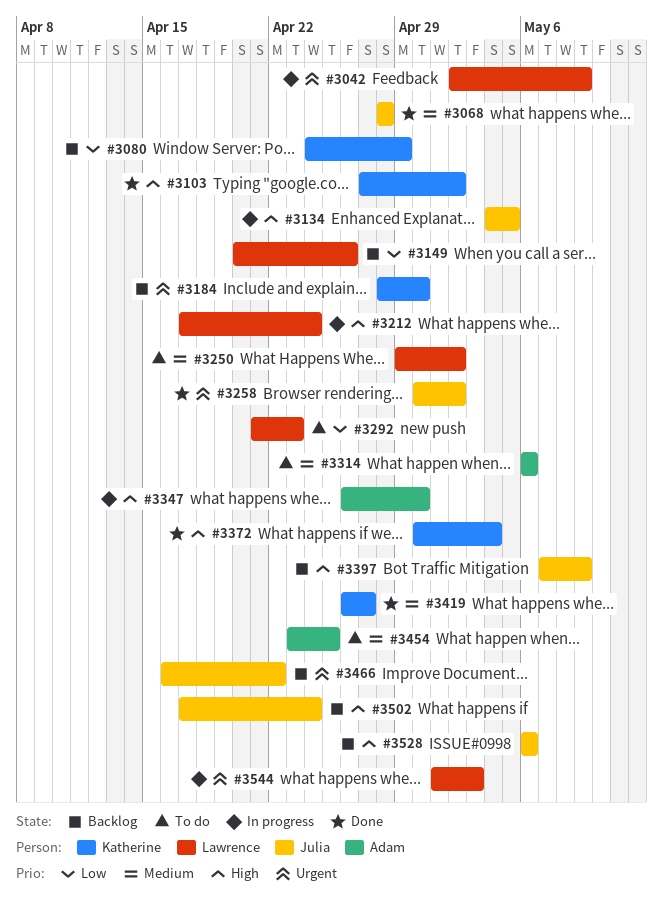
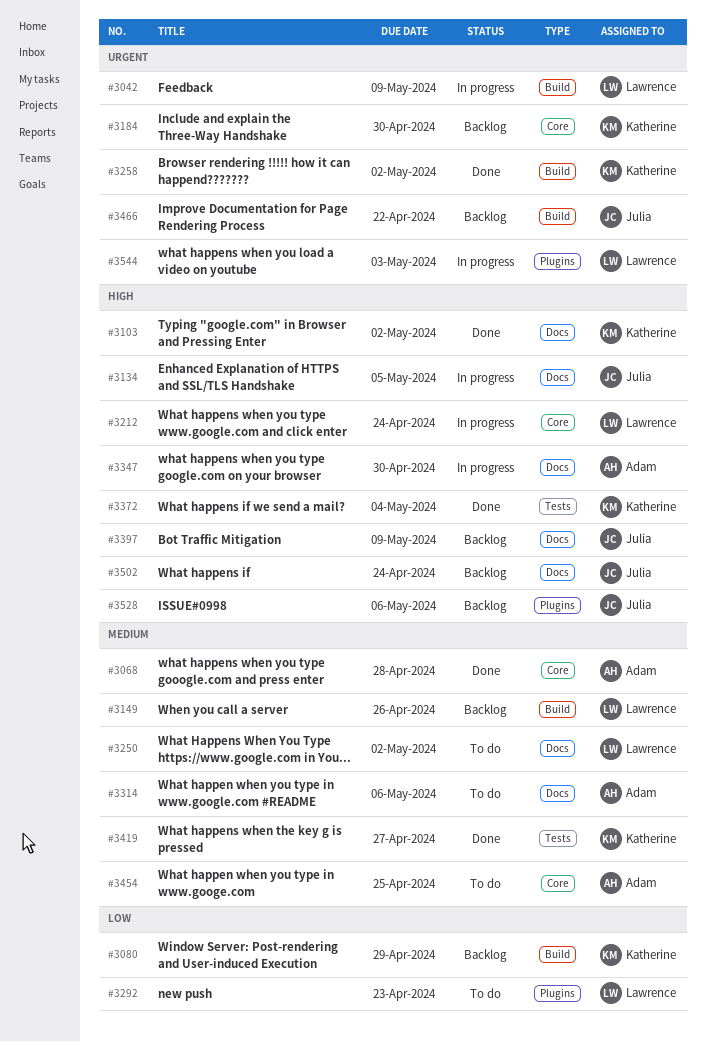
#3068, owner: Julia -> Adam
#3149, priority: Low -> Medium
#3258, owner: Julia -> Katherine

